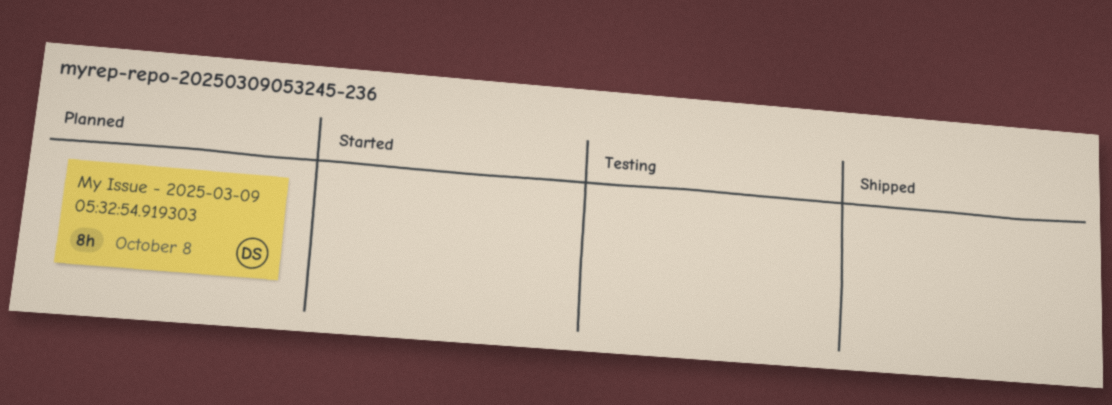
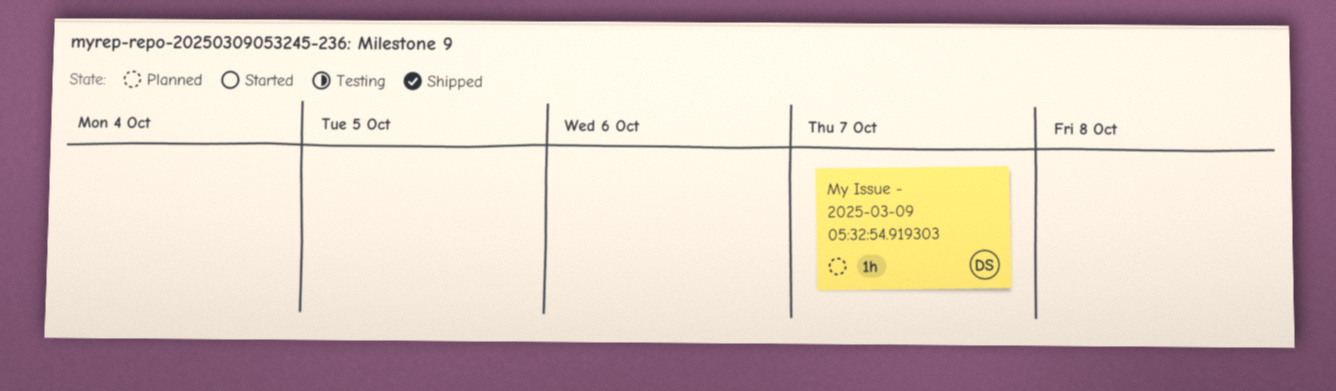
My Issue - 2025-03-09 05:32:54.919303, estimate: 8h -> 1h
My Issue - 2025-03-09 05:32:54.919303, due: Oct 8 -> Oct 7

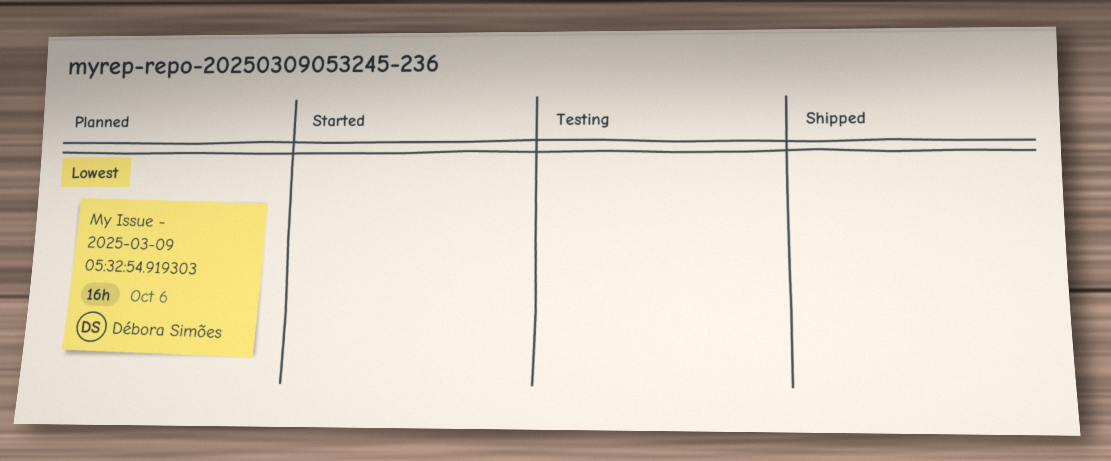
My Issue - 2025-03-09 05:32:54.919303, estimate: 1h -> 16h
My Issue - 2025-03-09 05:32:54.919303, due: Oct 7 -> Oct 6

